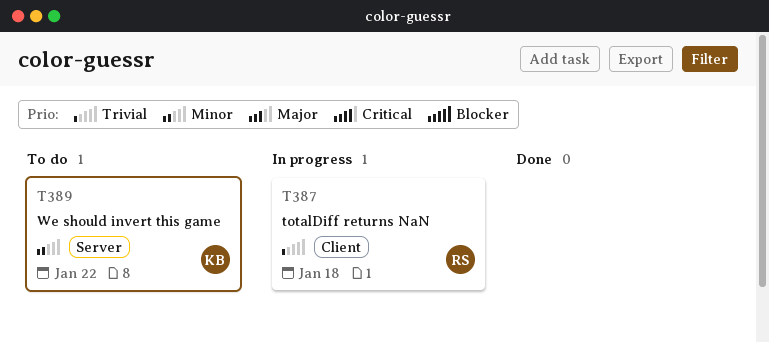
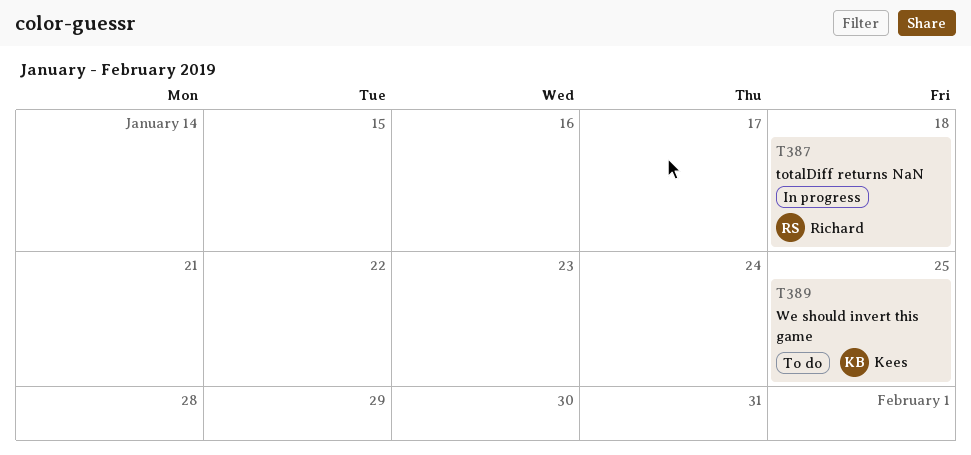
T389, due: Jan 22 -> Jan 25

